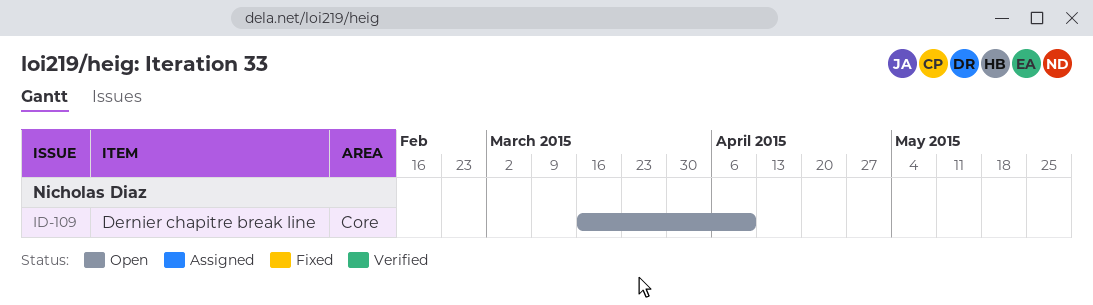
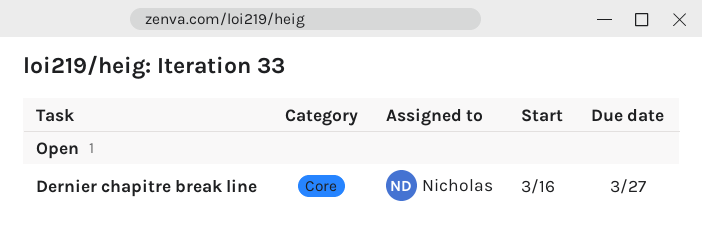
Dernier chapitre break line, due: Apr 10 -> Mar 27

